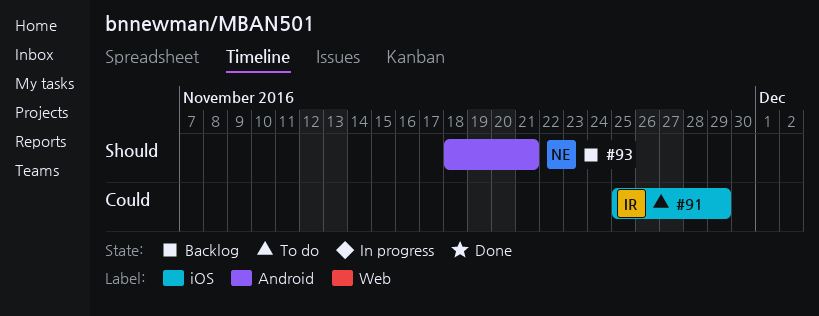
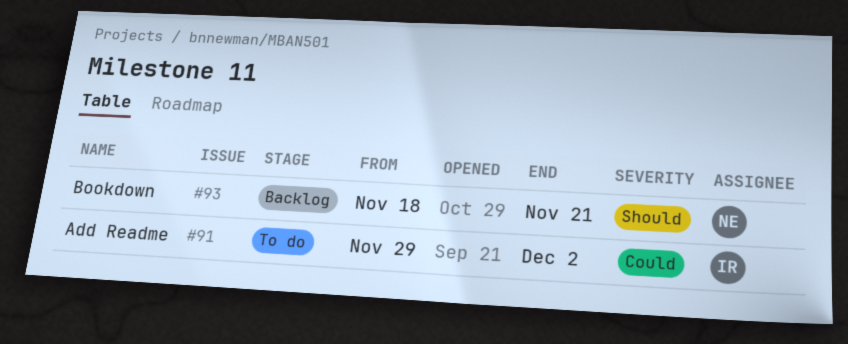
#91, start: Nov 25 -> Nov 29
#91, due: Nov 29 -> Dec 2

